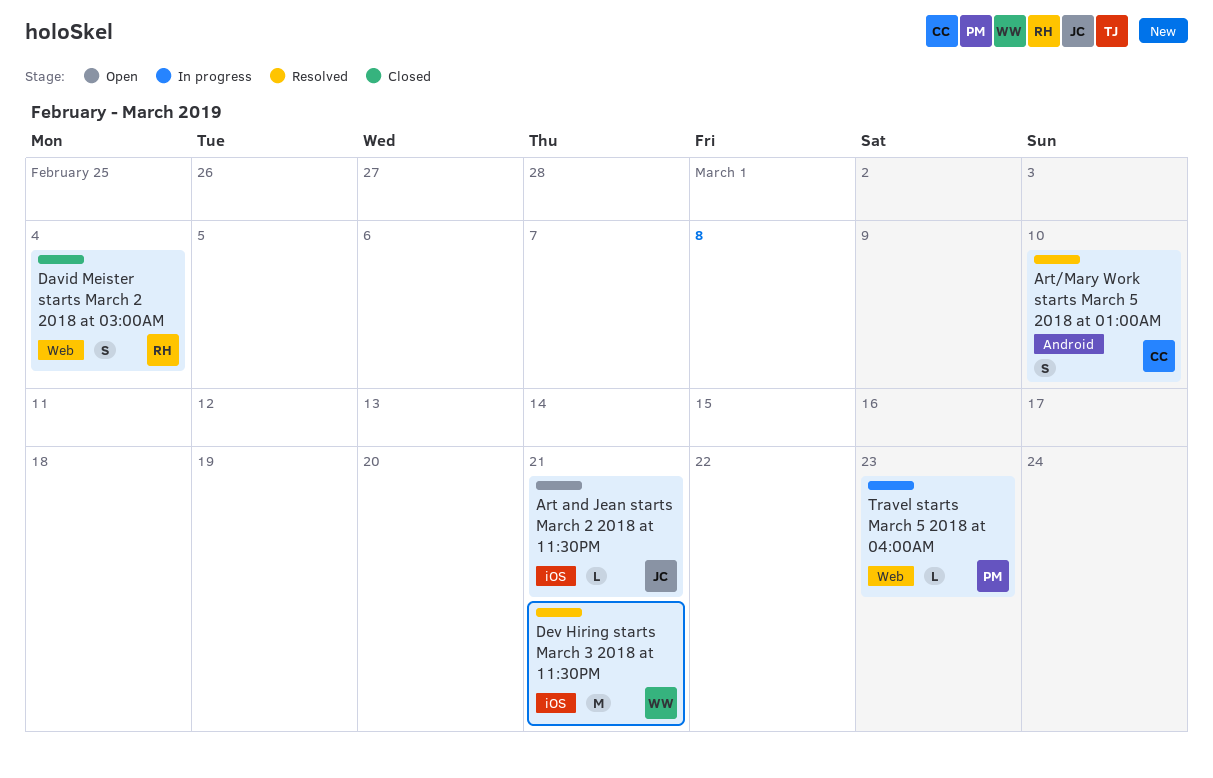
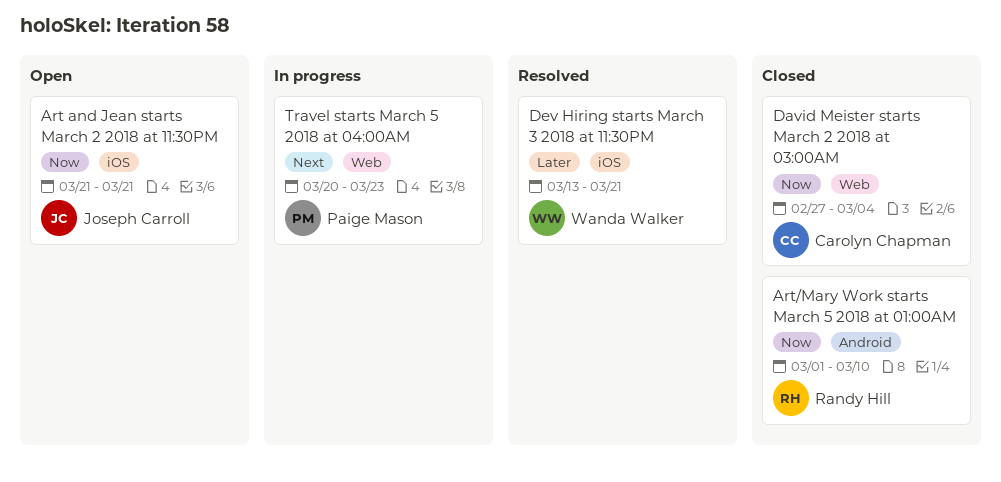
Art/Mary Work starts March 5 2018 at 01:00AM, status: Resolved -> Closed
Art/Mary Work starts March 5 2018 at 01:00AM, owner: Carolyn Chapman -> Randy Hill
David Meister starts March 2 2018 at 03:00AM, owner: Randy Hill -> Carolyn Chapman

